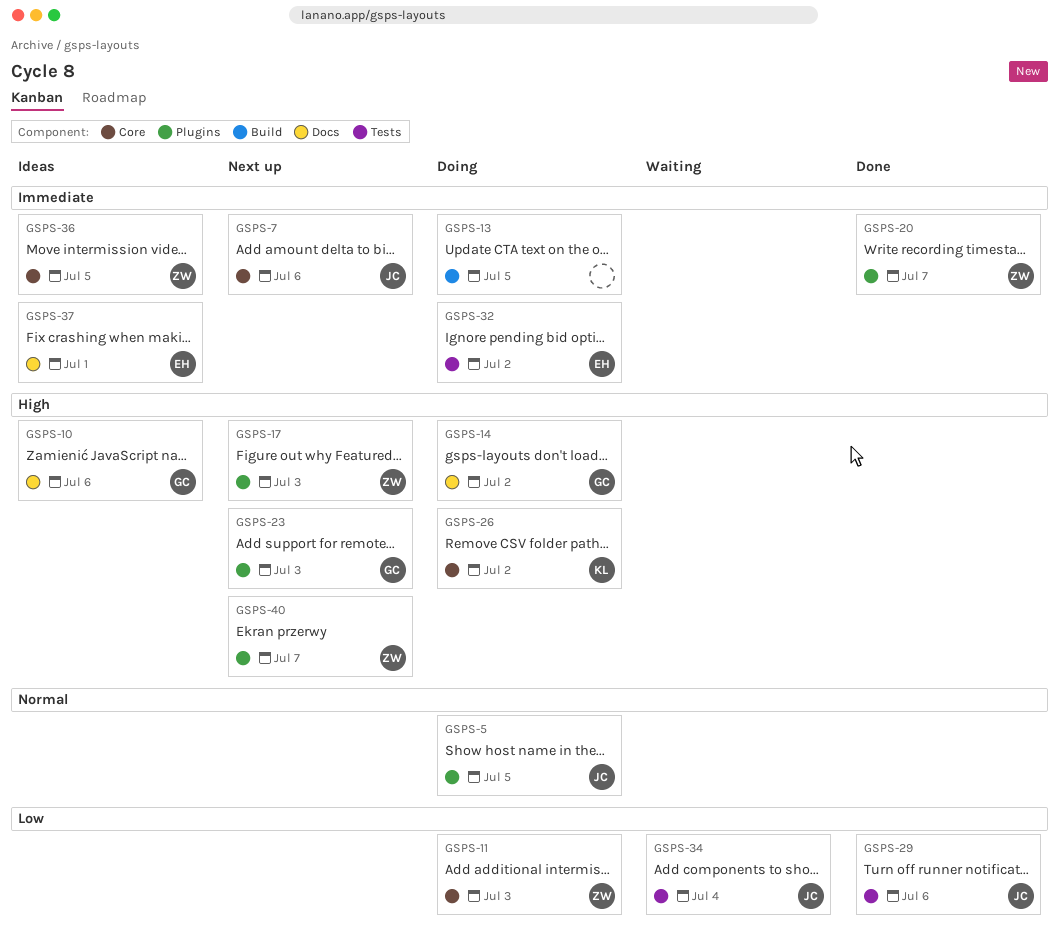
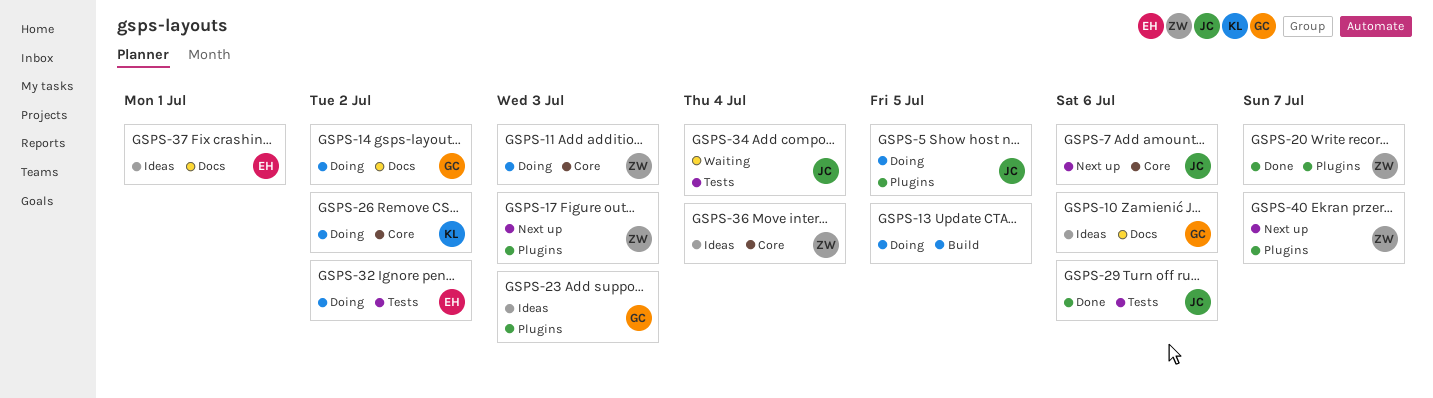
GSPS-23, status: Next up -> Ideas
GSPS-36, due: Jul 5 -> Jul 4

